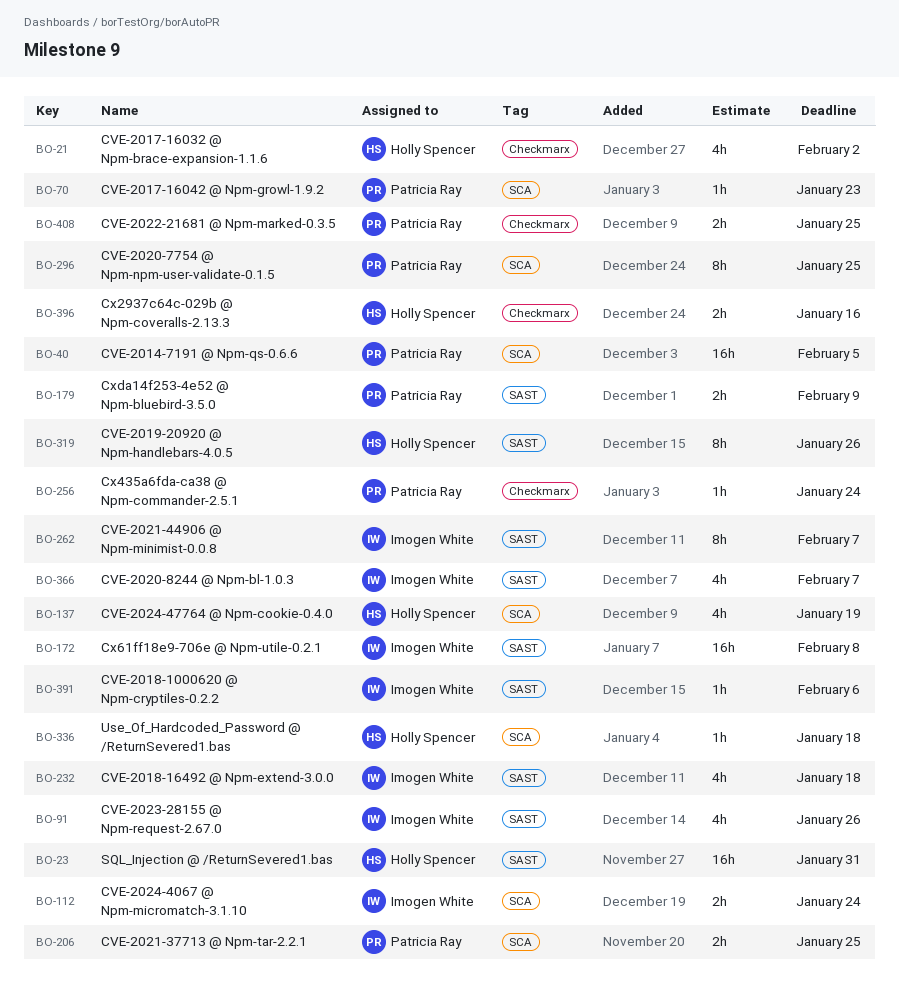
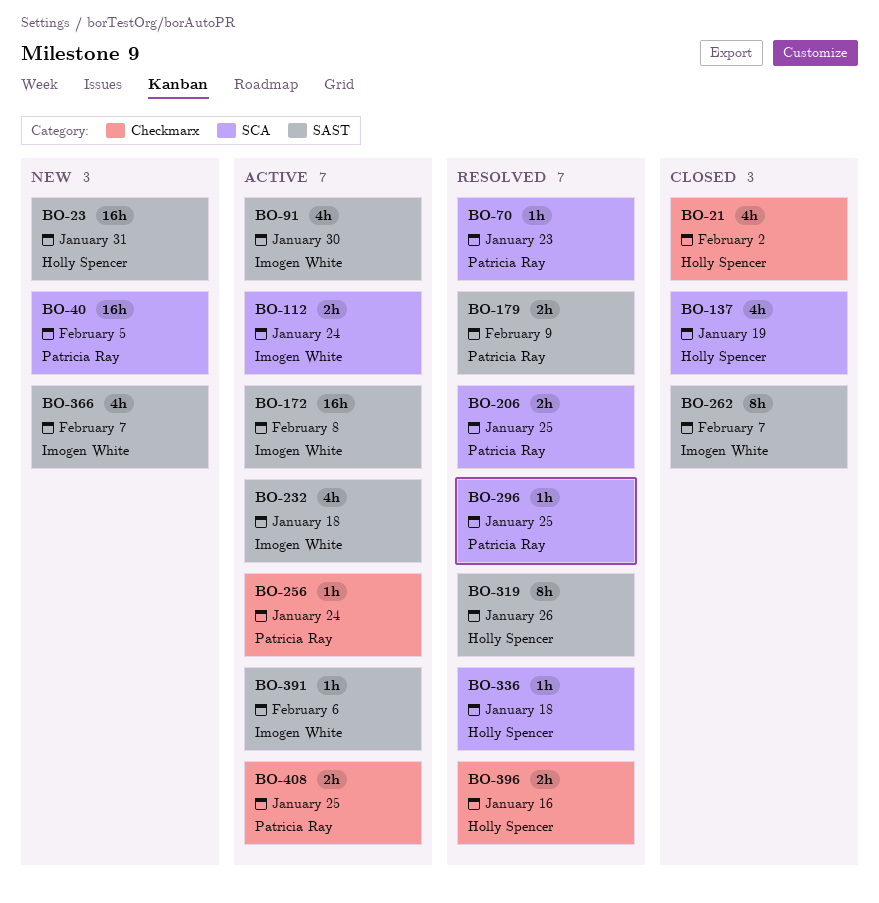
BO-91, due: Jan 26 -> Jan 30
BO-296, estimate: 8h -> 1h

